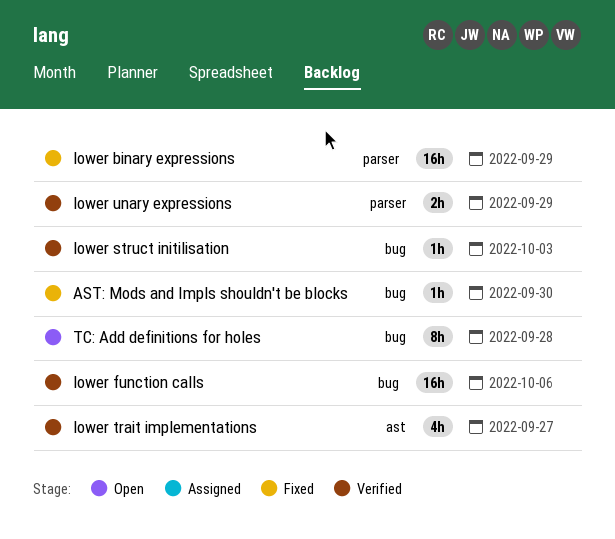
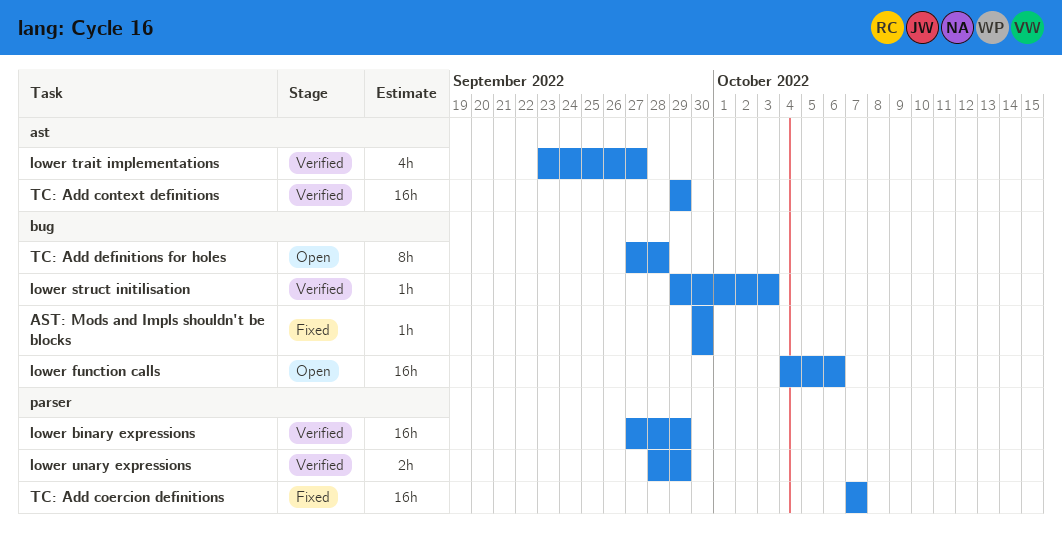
lower binary expressions, status: Fixed -> Verified
lower function calls, status: Verified -> Open
TC: Add coercion definitions: none -> present
TC: Add context definitions: none -> present

